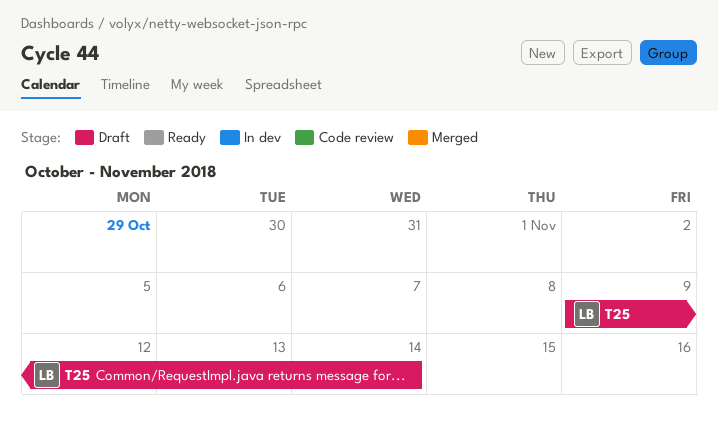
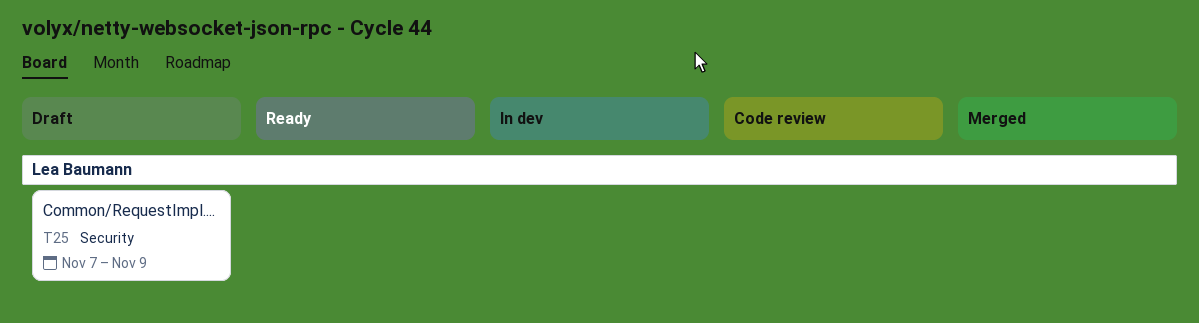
T25, start: Nov 9 -> Nov 7
T25, due: Nov 14 -> Nov 9

